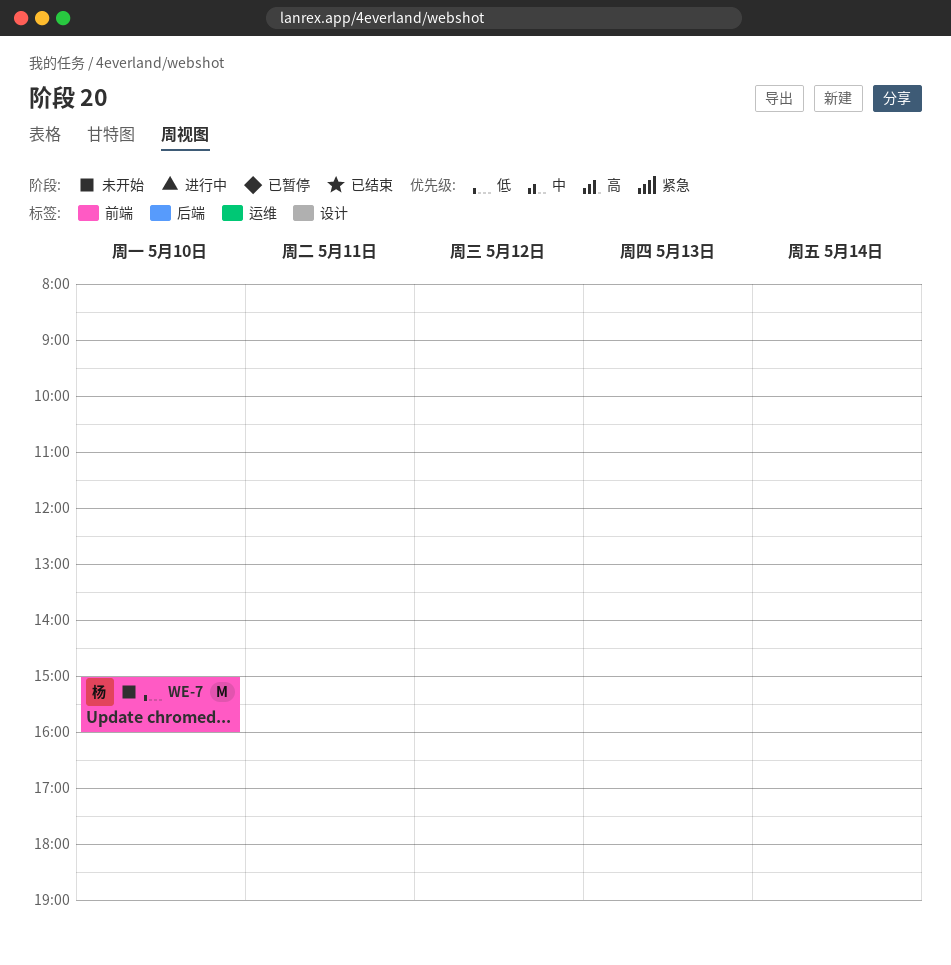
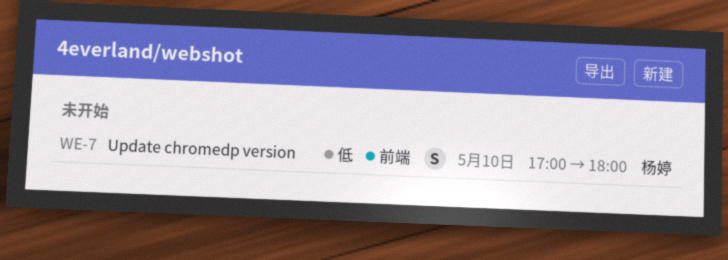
WE-7, estimate: M -> S
WE-7, begins: 15:00 -> 17:00
WE-7, ends: 16:00 -> 18:00

